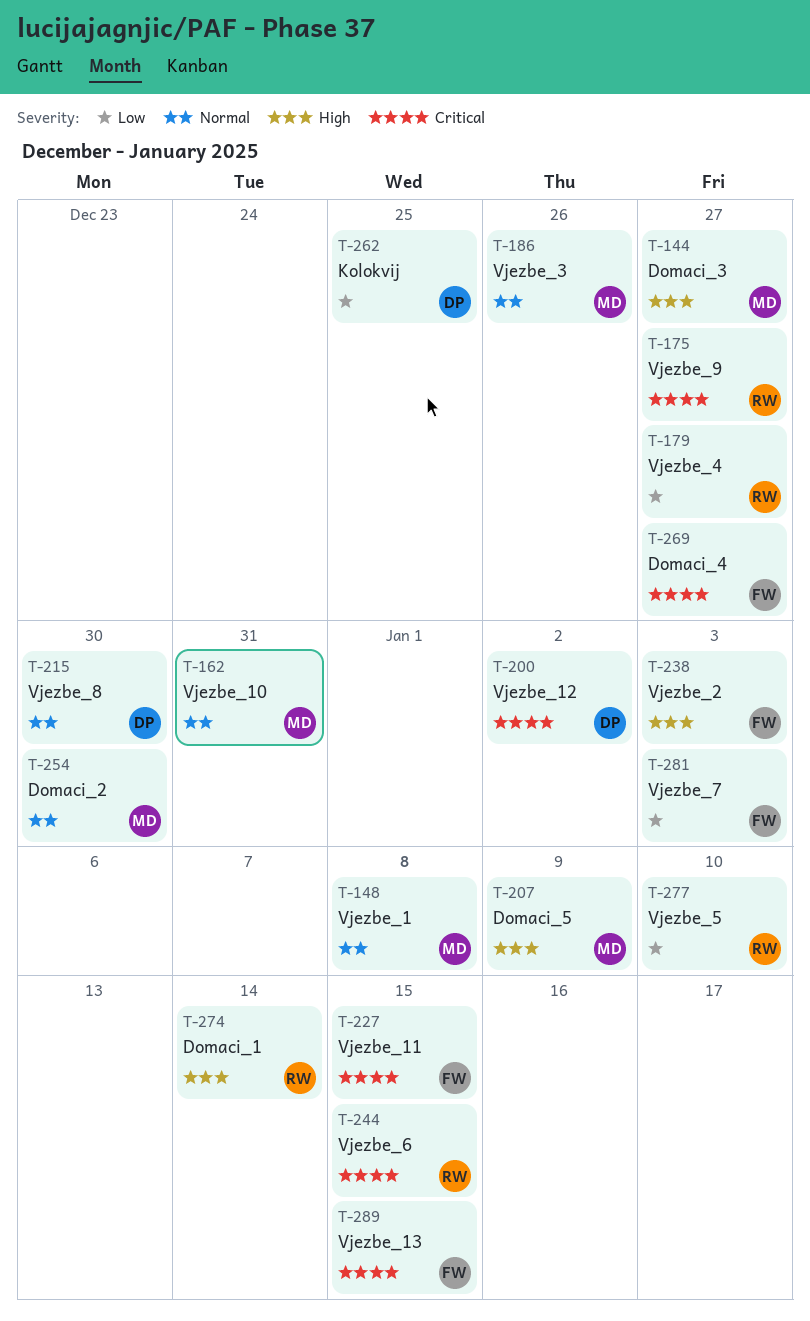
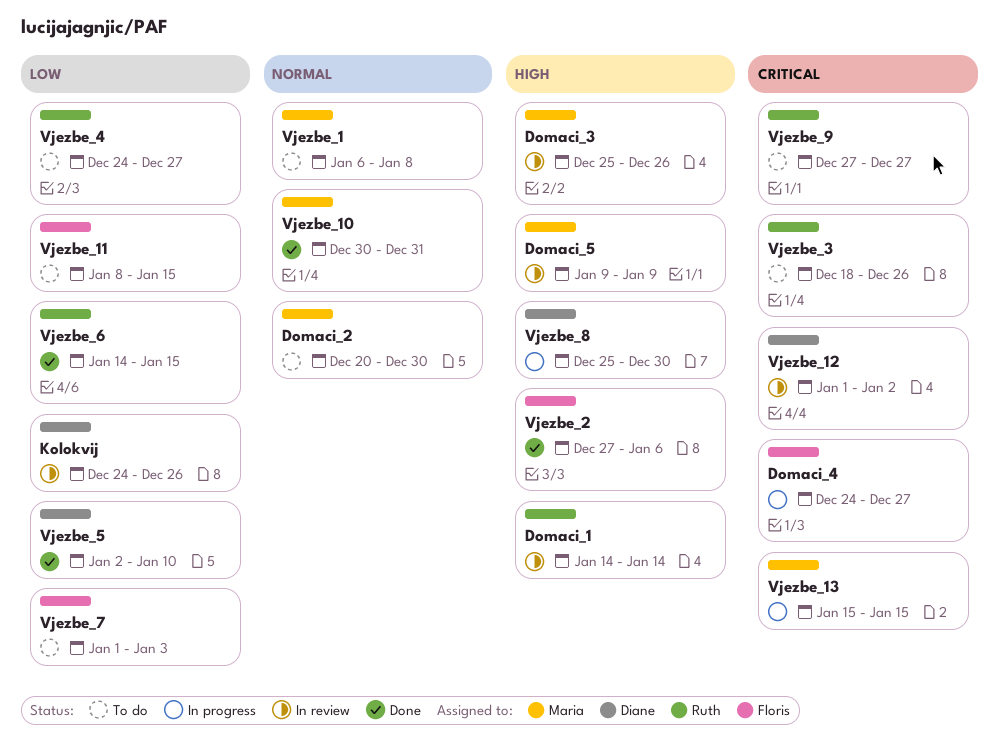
Domaci_3, due: Dec 27 -> Dec 26
Kolokvij, due: Dec 25 -> Dec 26
Vjezbe_11, priority: Critical -> Low
Vjezbe_13, owner: Floris -> Maria
Vjezbe_2, due: Jan 3 -> Jan 6
Vjezbe_3, owner: Maria -> Ruth
Vjezbe_3, priority: Normal -> Critical
Vjezbe_5, owner: Ruth -> Diane
Vjezbe_6, priority: Critical -> Low
Vjezbe_8, priority: Normal -> High

